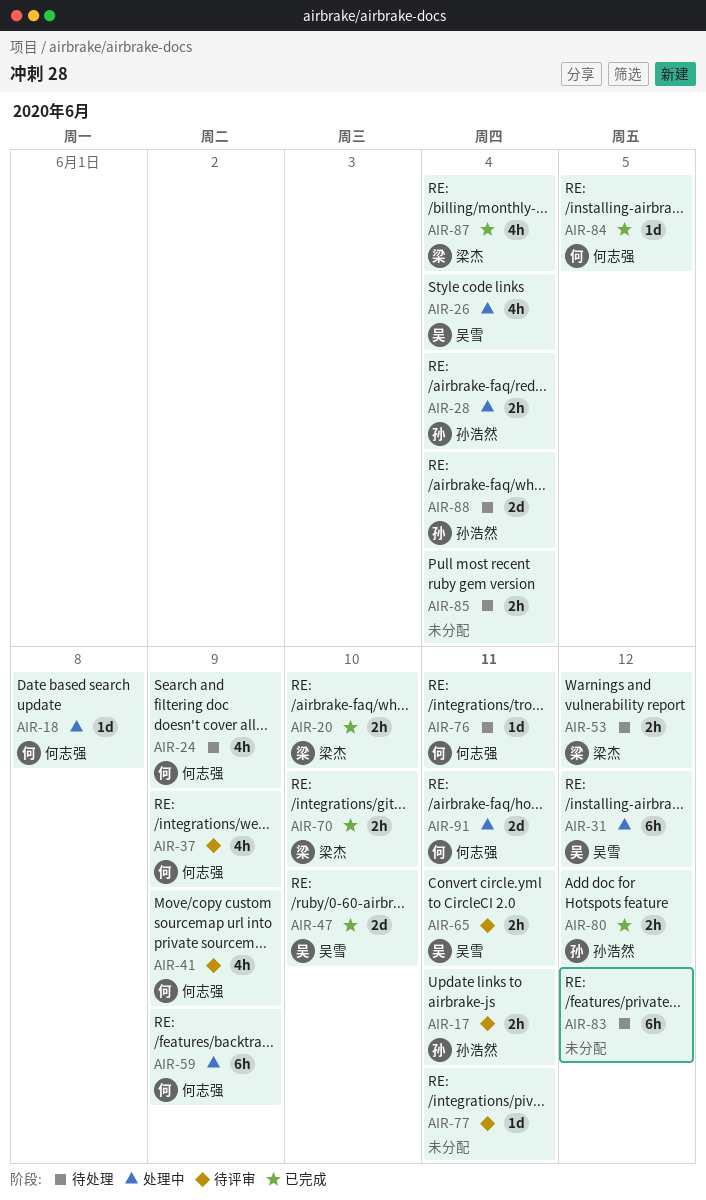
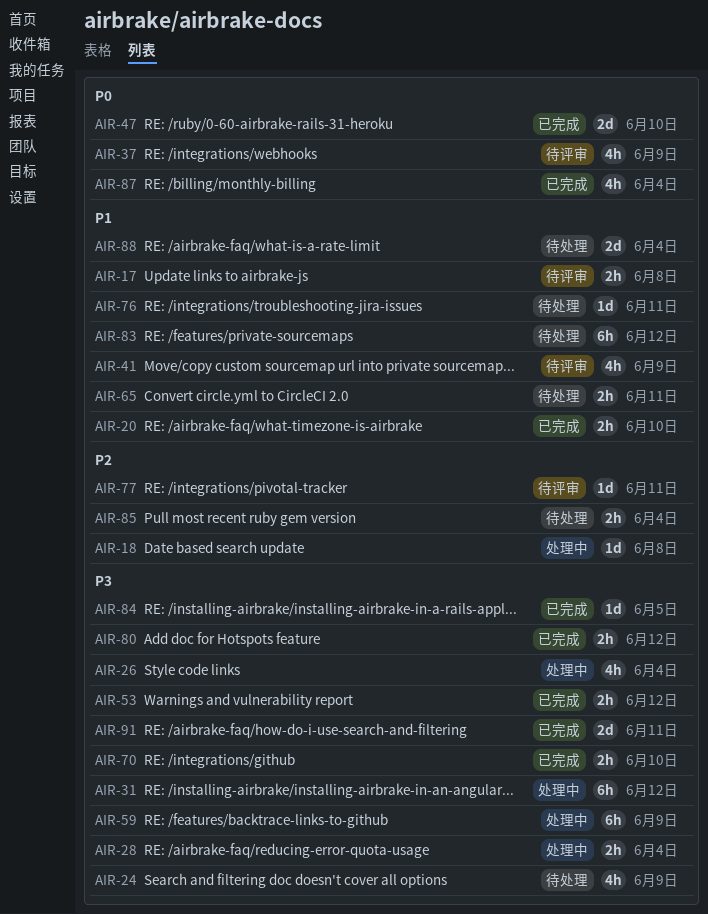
AIR-17, due: Jun 11 -> Jun 8
AIR-53, status: 待处理 -> 已完成
AIR-65, status: 待评审 -> 待处理
AIR-91, status: 处理中 -> 已完成

